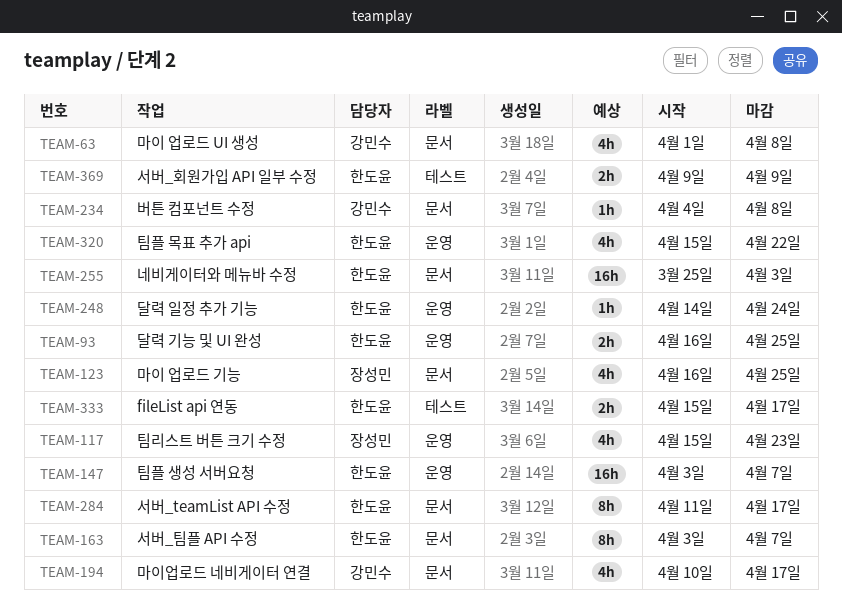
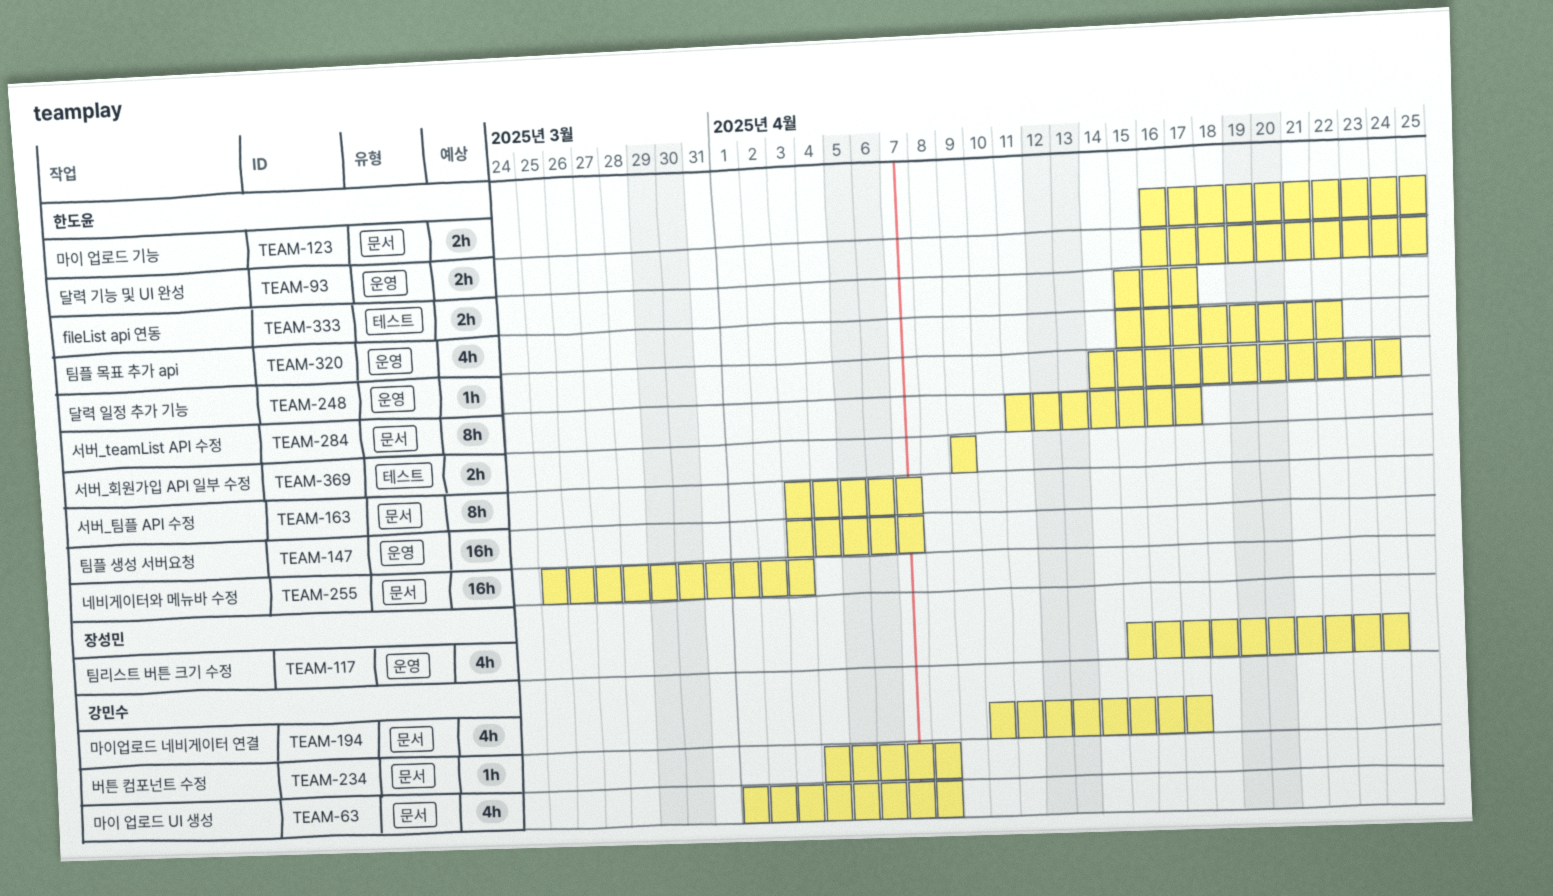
TEAM-117, due: Apr 23 -> Apr 24
TEAM-123, owner: 장성민 -> 한도윤
TEAM-123, estimate: 4h -> 2h

